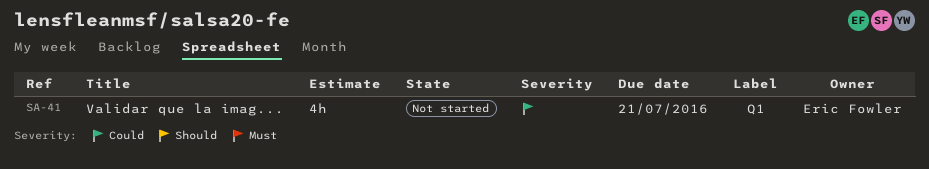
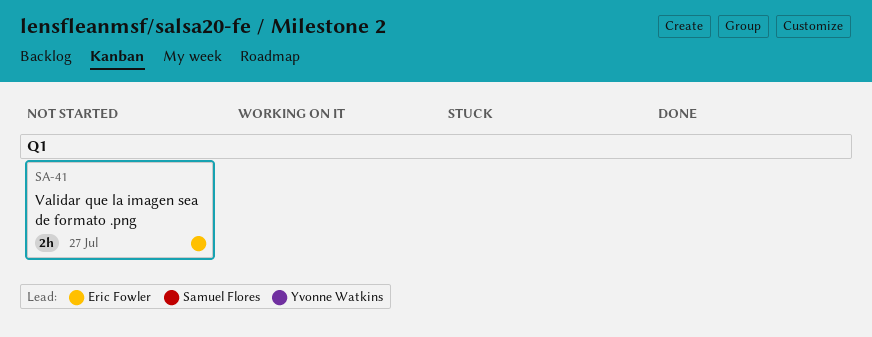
SA-41, estimate: 4h -> 2h
SA-41, due: Jul 21 -> Jul 27

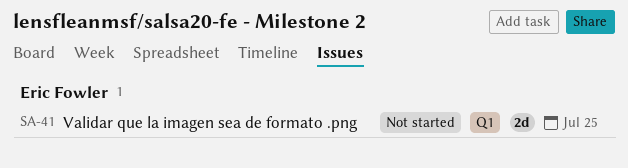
SA-41, estimate: 2h -> 2d
SA-41, due: Jul 27 -> Jul 25

